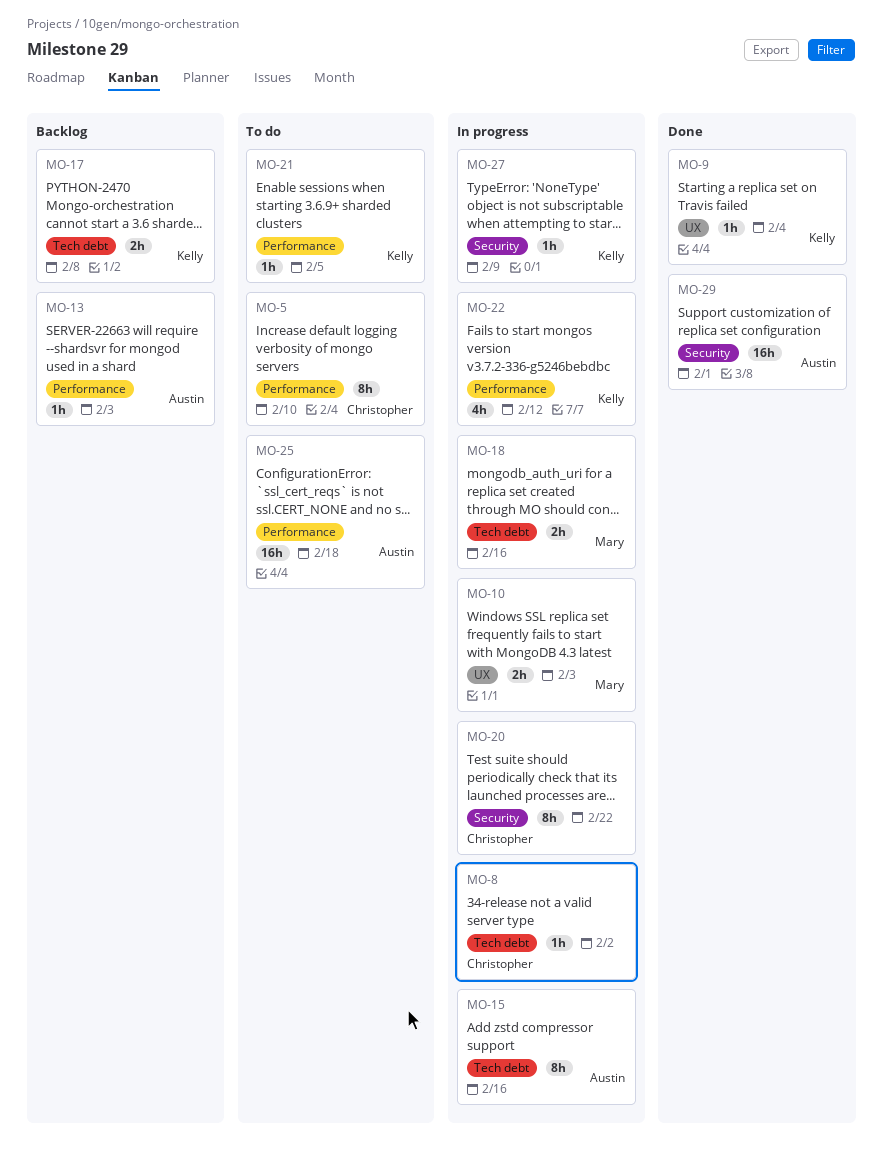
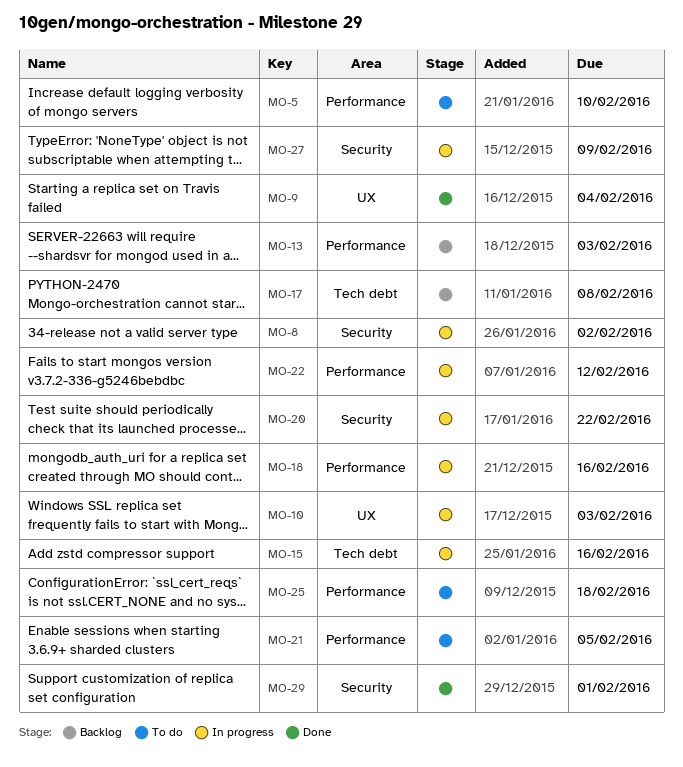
MO-8, label: Tech debt -> Security
MO-18, label: Tech debt -> Performance

